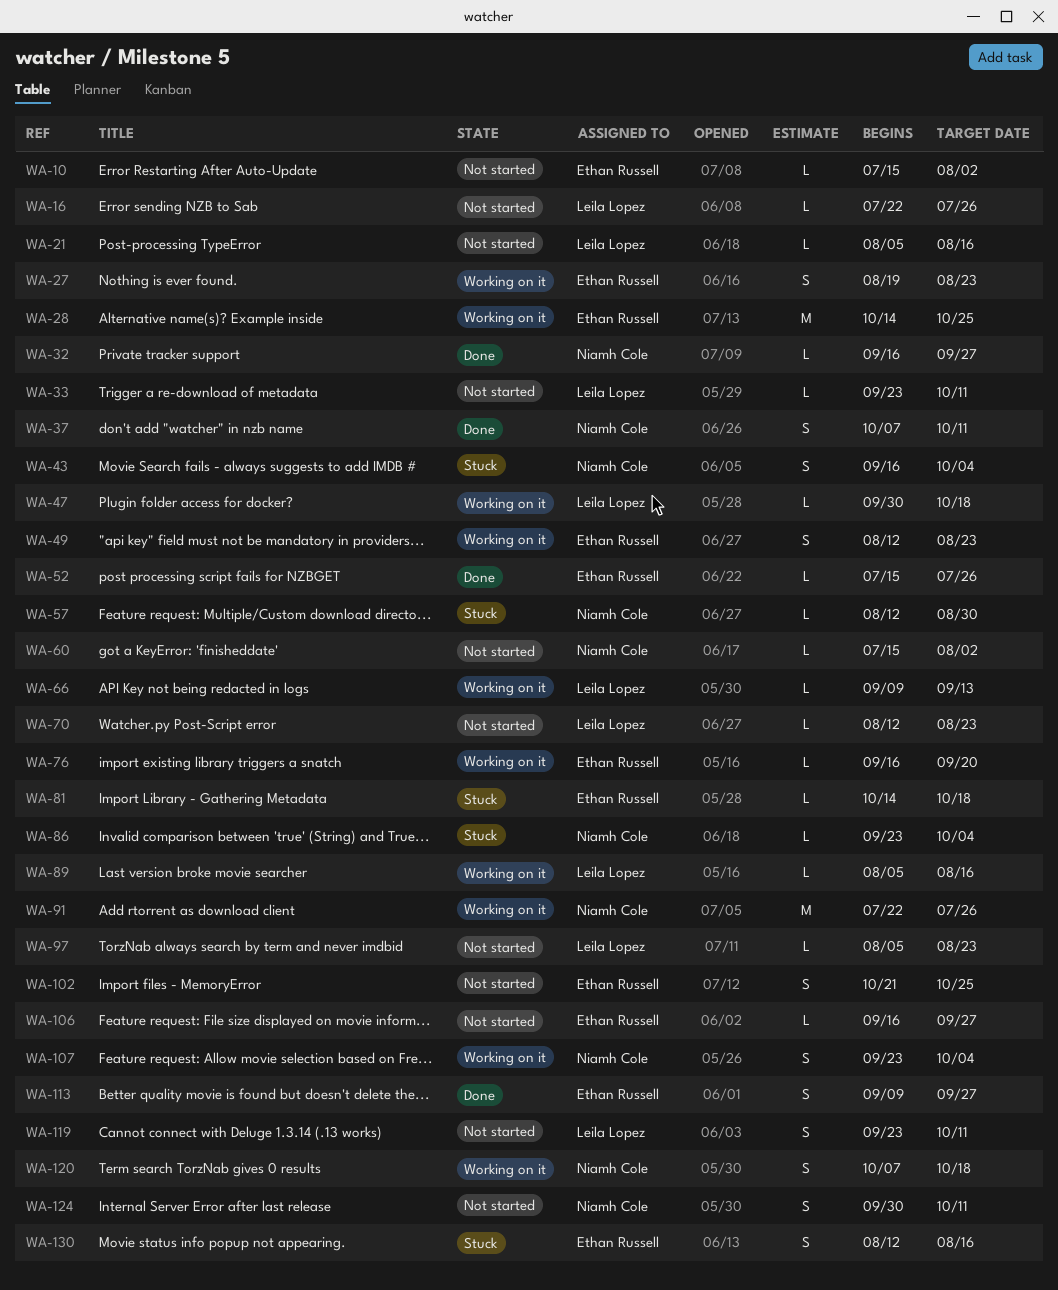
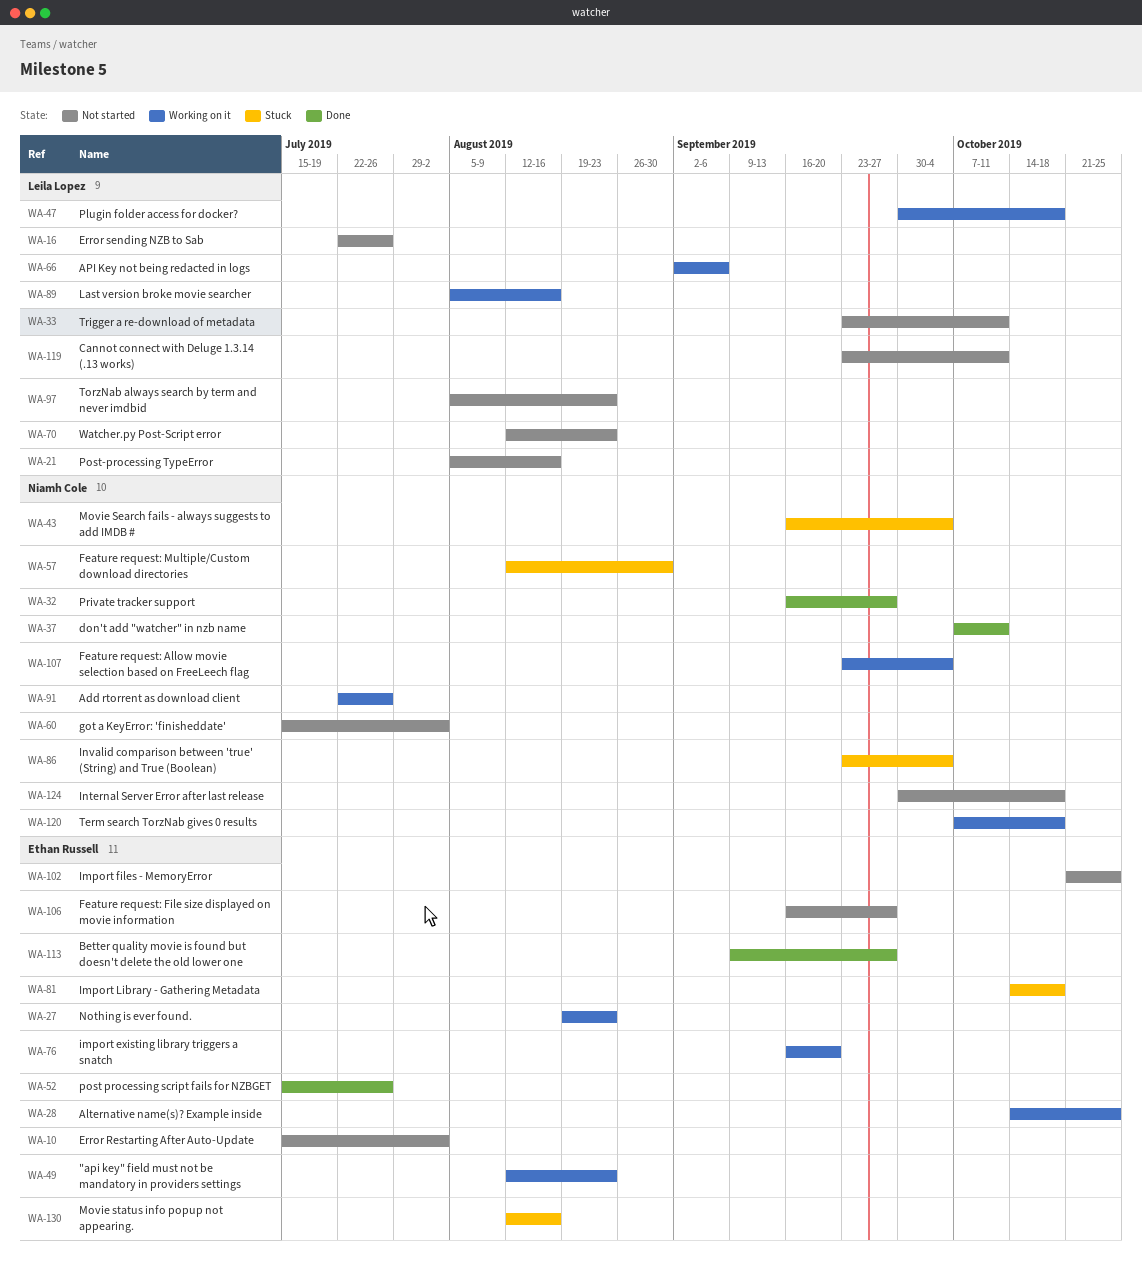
WA-66, start: Sep 9 -> Sep 2
WA-66, due: Sep 13 -> Sep 6
WA-124, due: Oct 11 -> Oct 18

